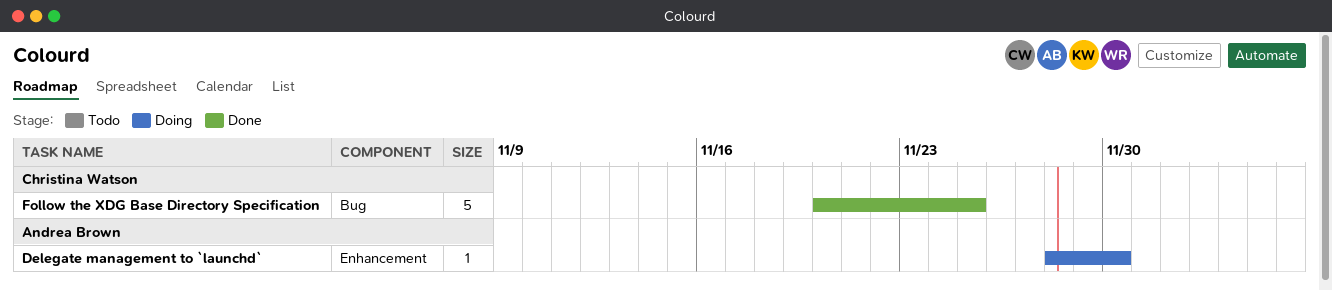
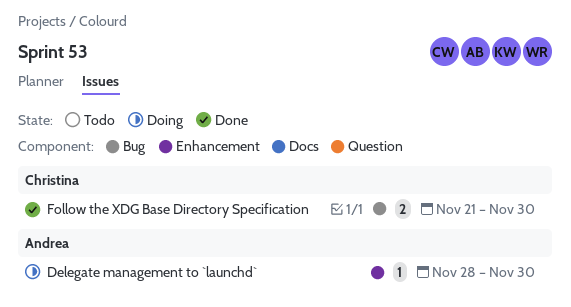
Follow the XDG Base Directory Specification, estimate: 5 -> 2
Follow the XDG Base Directory Specification, start: Nov 20 -> Nov 21
Follow the XDG Base Directory Specification, due: Nov 25 -> Nov 30

